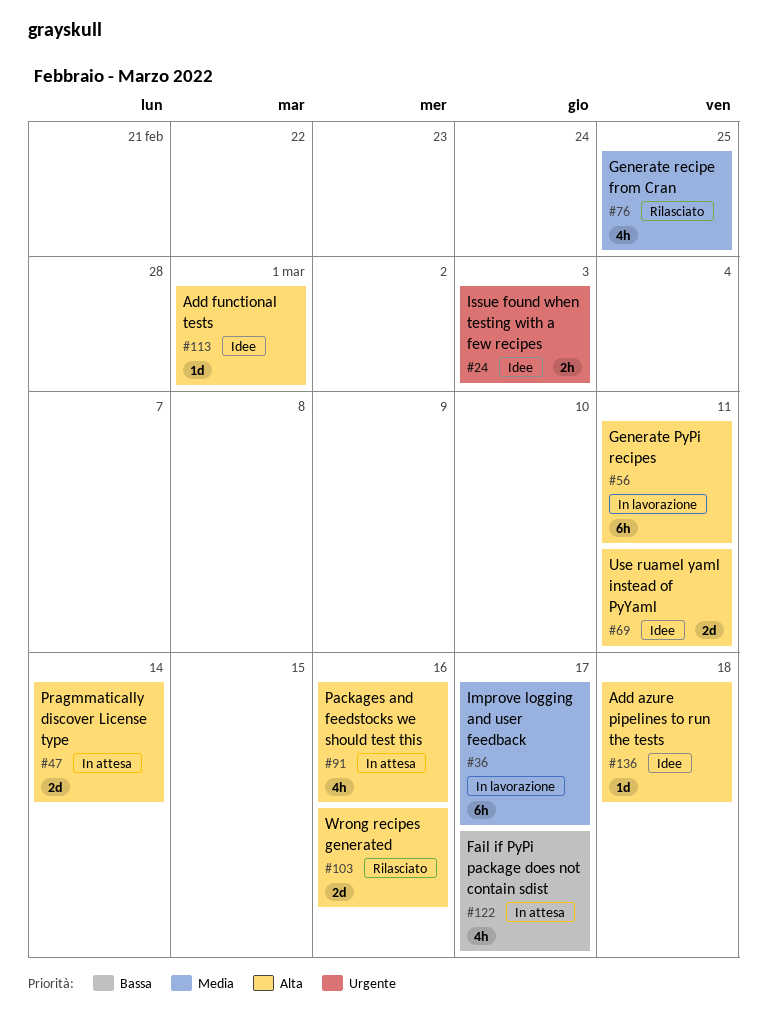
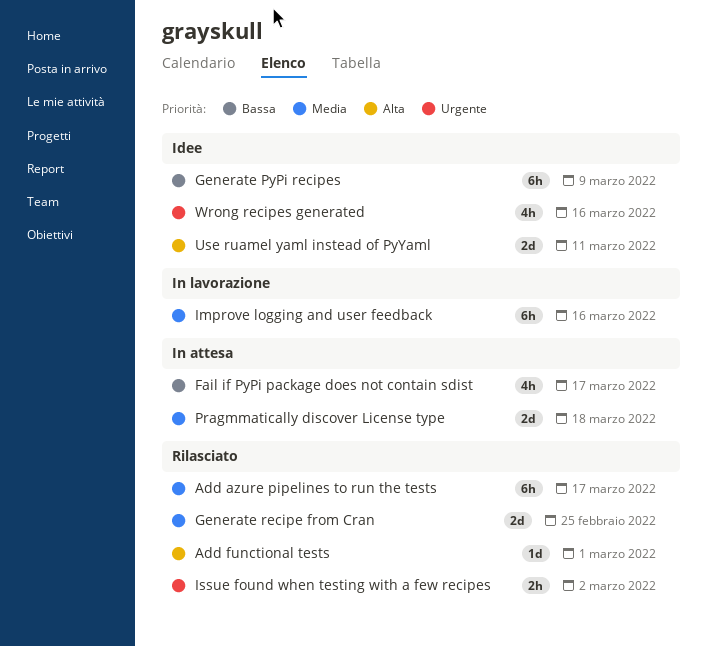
Add azure pipelines to run the tests, status: Idee -> Rilasciato
Add azure pipelines to run the tests, priority: Alta -> Media
Add azure pipelines to run the tests, estimate: 1d -> 6h
Add azure pipelines to run the tests, due: Mar 18 -> Mar 17
Add functional tests, status: Idee -> Rilasciato
Generate PyPi recipes, status: In lavorazione -> Idee
Generate PyPi recipes, priority: Alta -> Bassa
Generate PyPi recipes, due: Mar 11 -> Mar 9
Generate recipe from Cran, estimate: 4h -> 2d
Improve logging and user feedback, due: Mar 17 -> Mar 16
Issue found when testing with a few recipes, status: Idee -> Rilasciato
Issue found when testing with a few recipes, due: Mar 3 -> Mar 2
Packages and feedstocks we should test this: present -> none
Pragmmatically discover License type, priority: Alta -> Media
Pragmmatically discover License type, due: Mar 14 -> Mar 18
Wrong recipes generated, status: Rilasciato -> Idee
Wrong recipes generated, priority: Alta -> Urgente
Wrong recipes generated, estimate: 2d -> 4h

